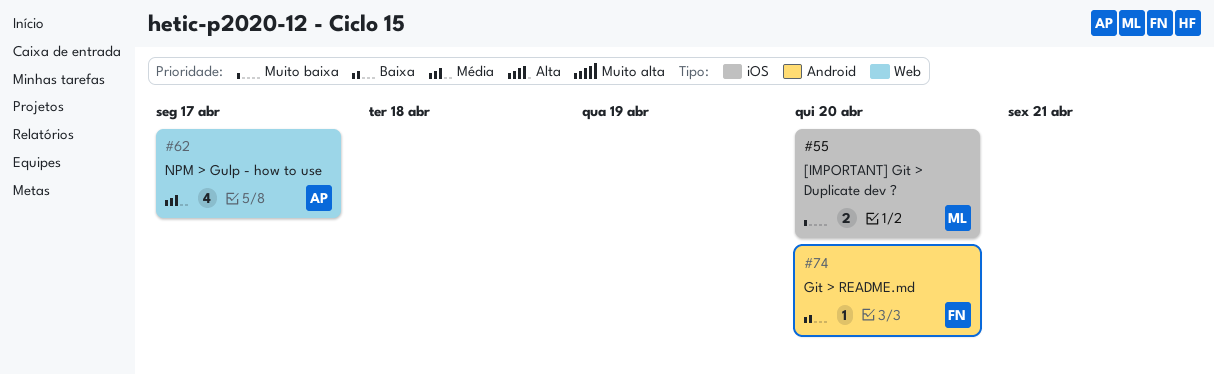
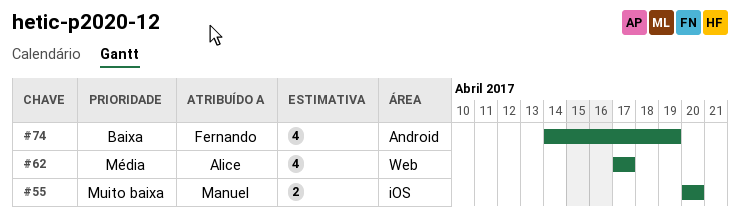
#74, estimate: 1 -> 4
#74, due: Apr 20 -> Apr 19

